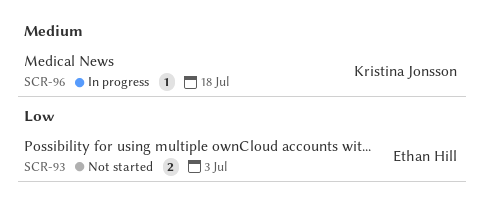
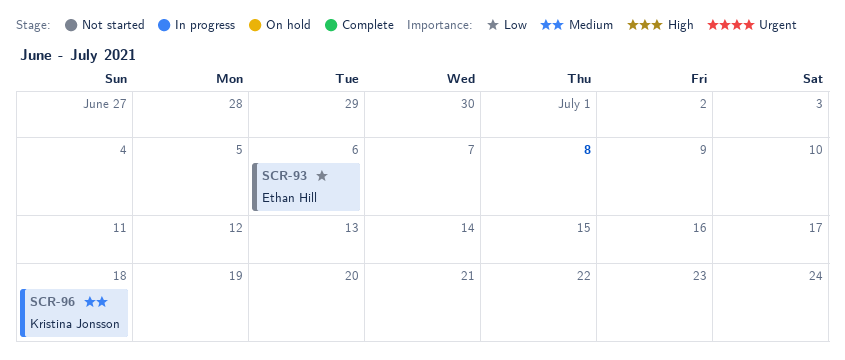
SCR-93, due: Jul 3 -> Jul 6

